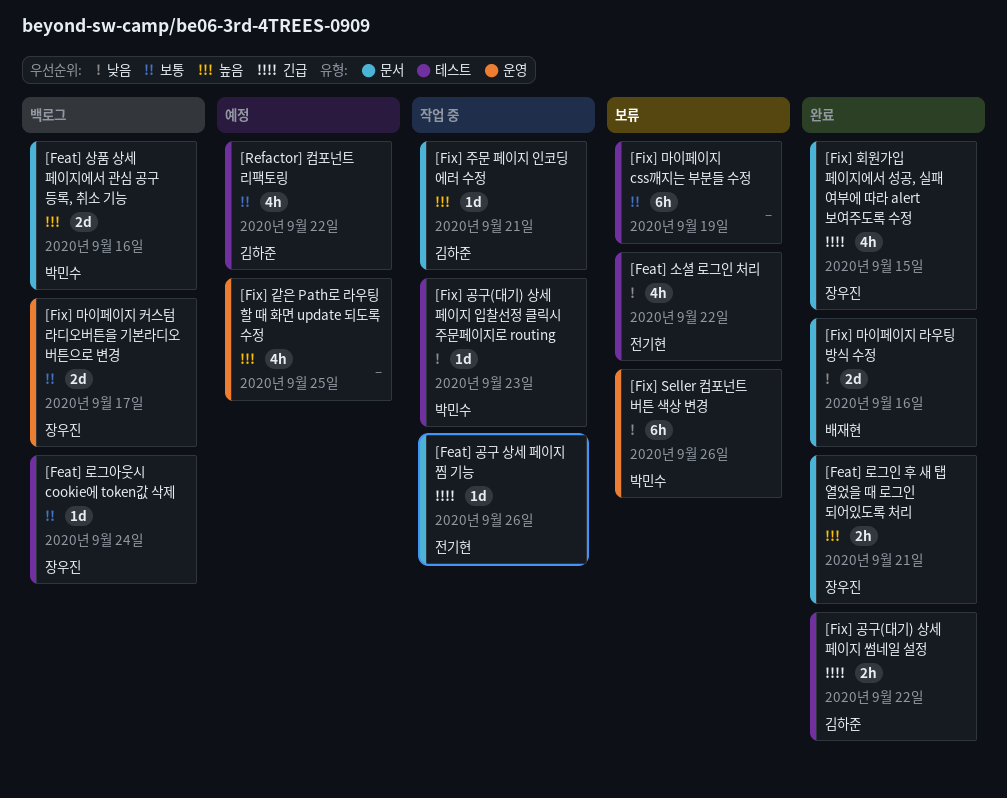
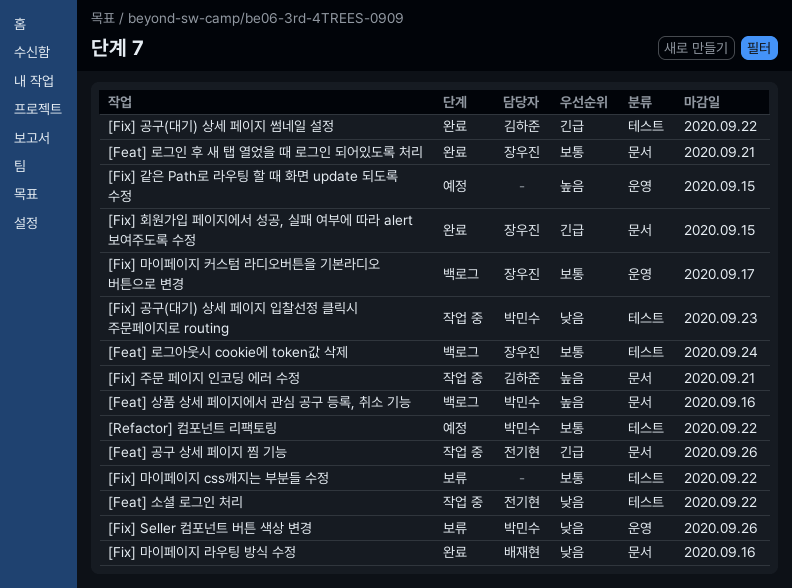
[Feat] 로그인 후 새 탭 열었을 때 로그인 되어있도록 처리, priority: 높음 -> 보통
[Feat] 소셜 로그인 처리, status: 보류 -> 작업 중
[Fix] 같은 Path로 라우팅 할 때 화면 update 되도록 수정, due: Sep 25 -> Sep 15
[Fix] 마이페이지 css깨지는 부분들 수정, due: Sep 19 -> Sep 22
[Refactor] 컴포넌트 리팩토링, owner: 김하준 -> 박민수

